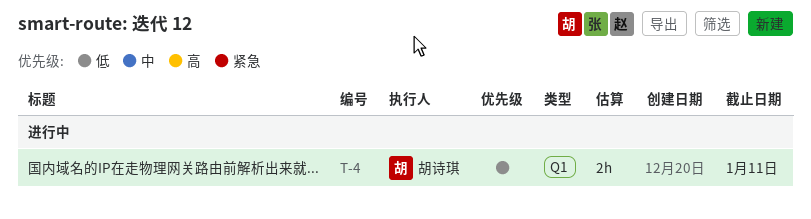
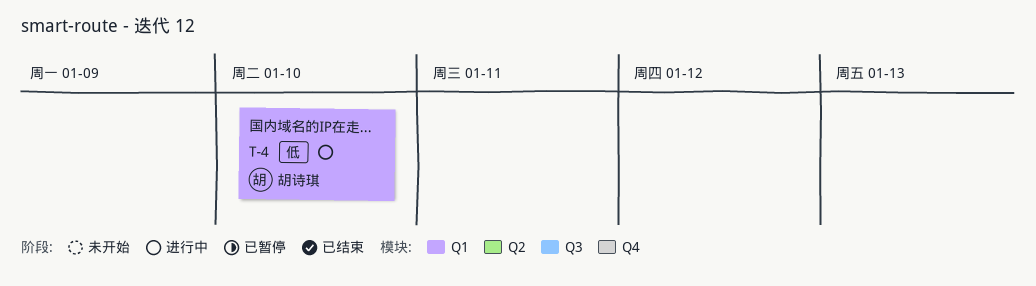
T-4, due: Jan 11 -> Jan 10

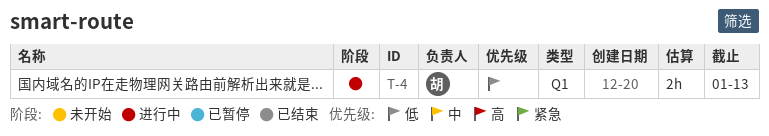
T-4, due: Jan 10 -> Jan 13

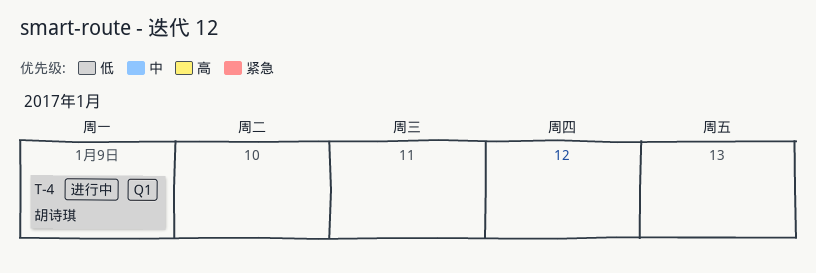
T-4, due: Jan 13 -> Jan 9

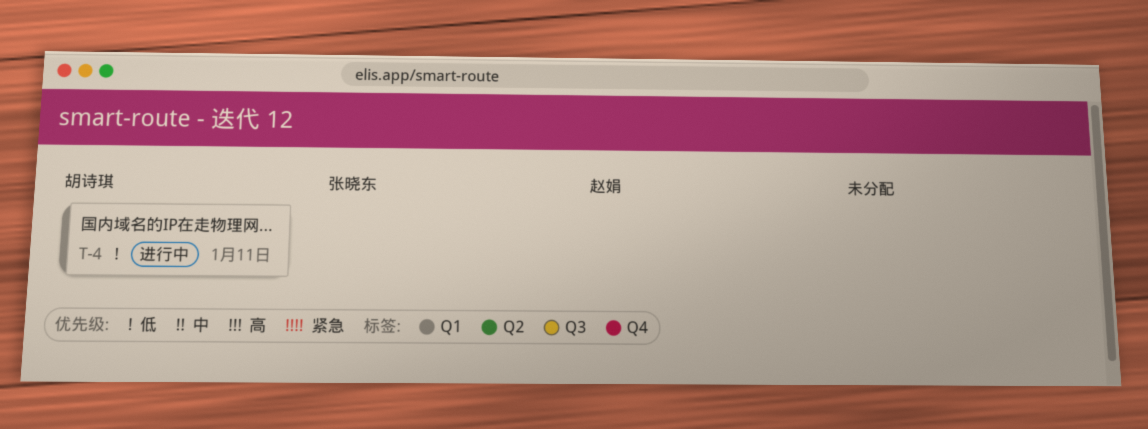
T-4, due: Jan 9 -> Jan 11

